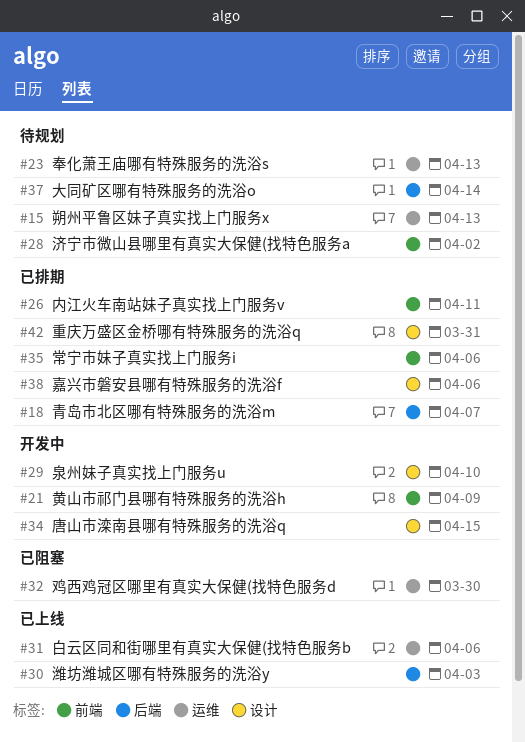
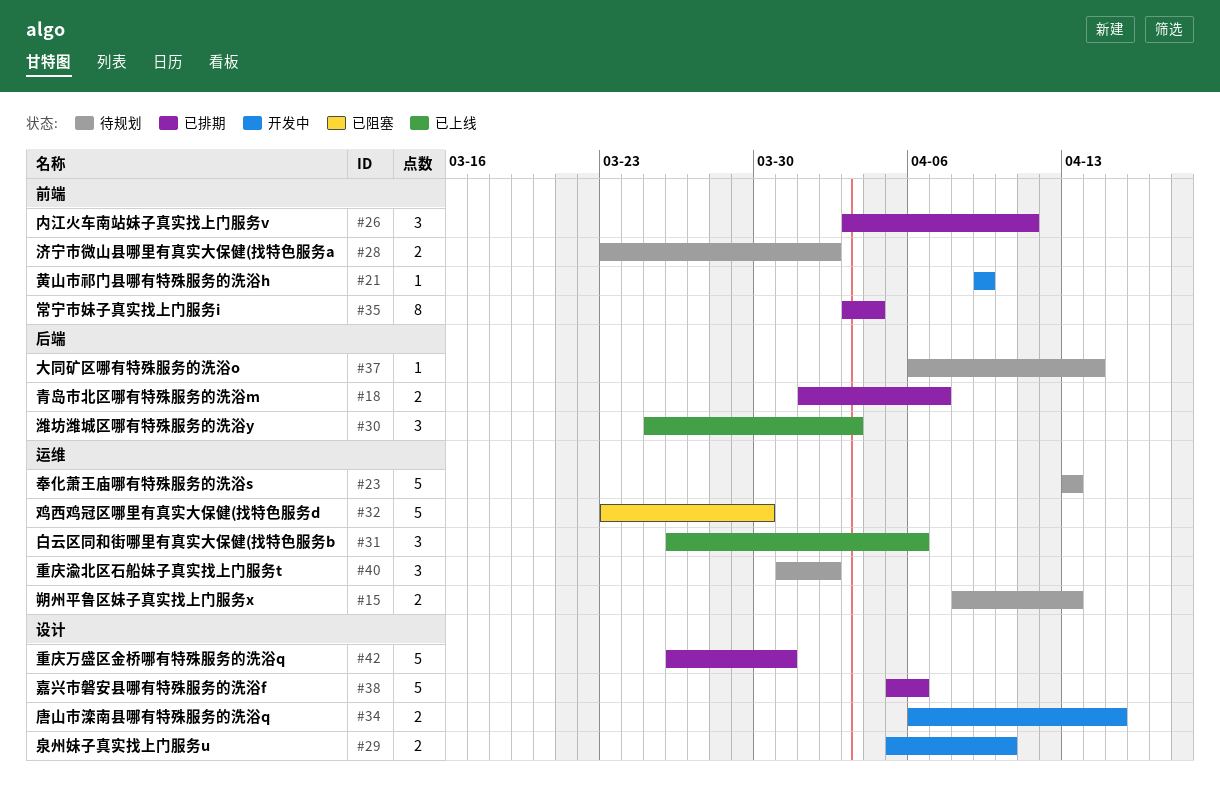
#35, due: Apr 6 -> Apr 4
#40: none -> present

